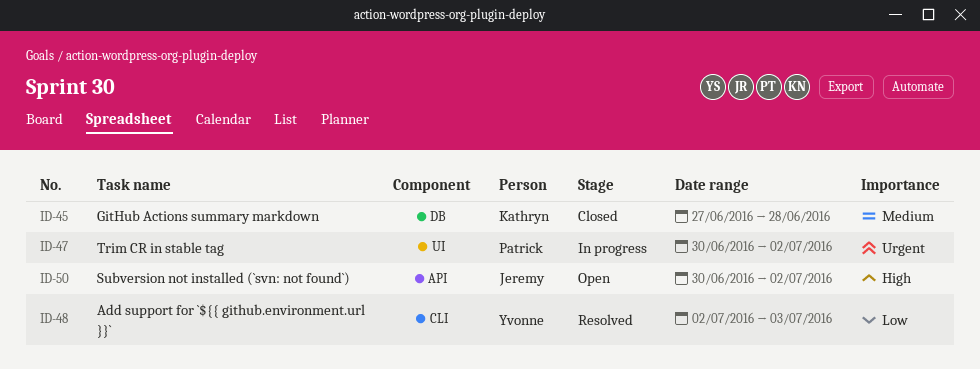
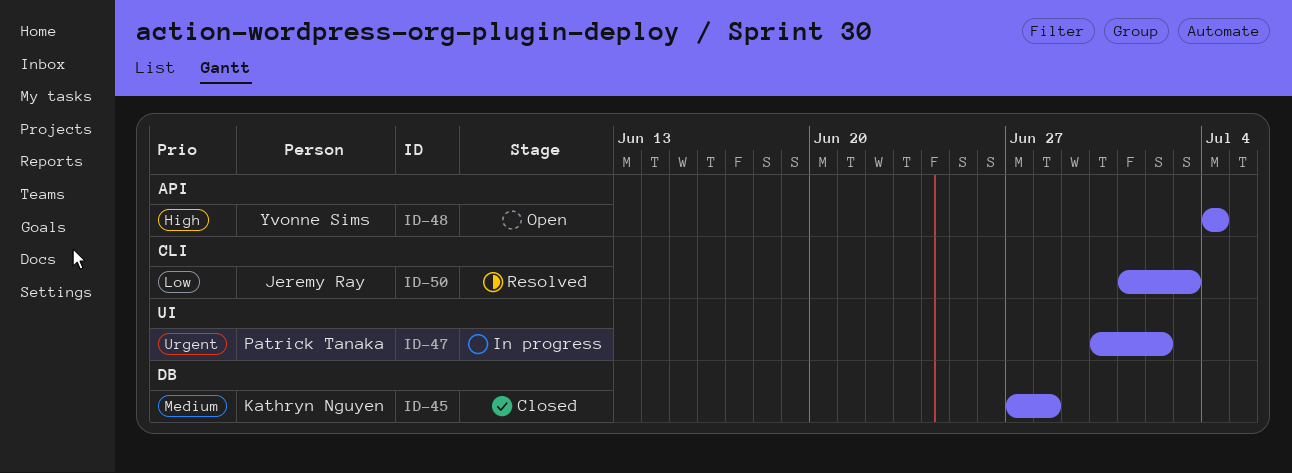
ID-48, status: Resolved -> Open
ID-48, priority: Low -> High
ID-48, label: CLI -> API
ID-48, start: Jul 2 -> Jul 4
ID-48, due: Jul 3 -> Jul 4
ID-50, status: Open -> Resolved
ID-50, priority: High -> Low
ID-50, label: API -> CLI
ID-50, start: Jun 30 -> Jul 1
ID-50, due: Jul 2 -> Jul 3

